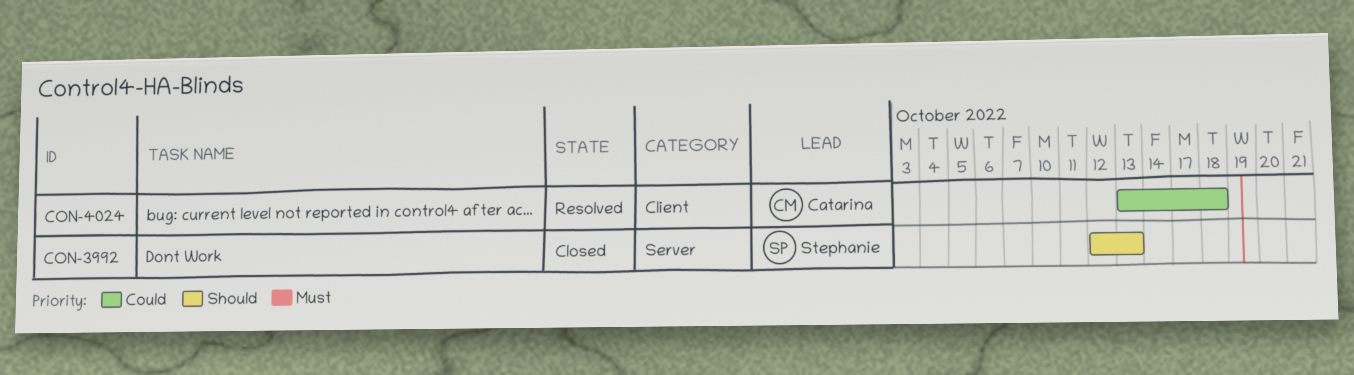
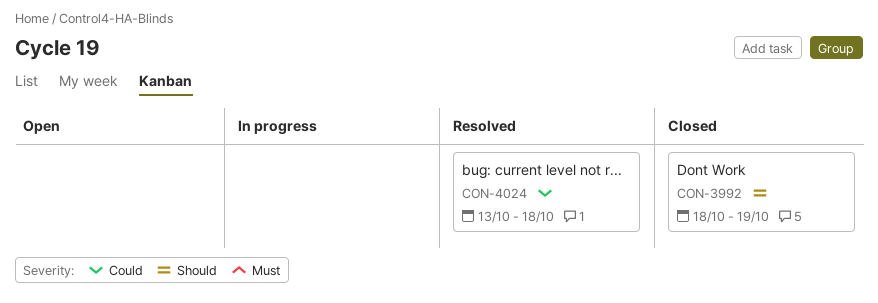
CON-3992, start: Oct 12 -> Oct 18
CON-3992, due: Oct 13 -> Oct 19

